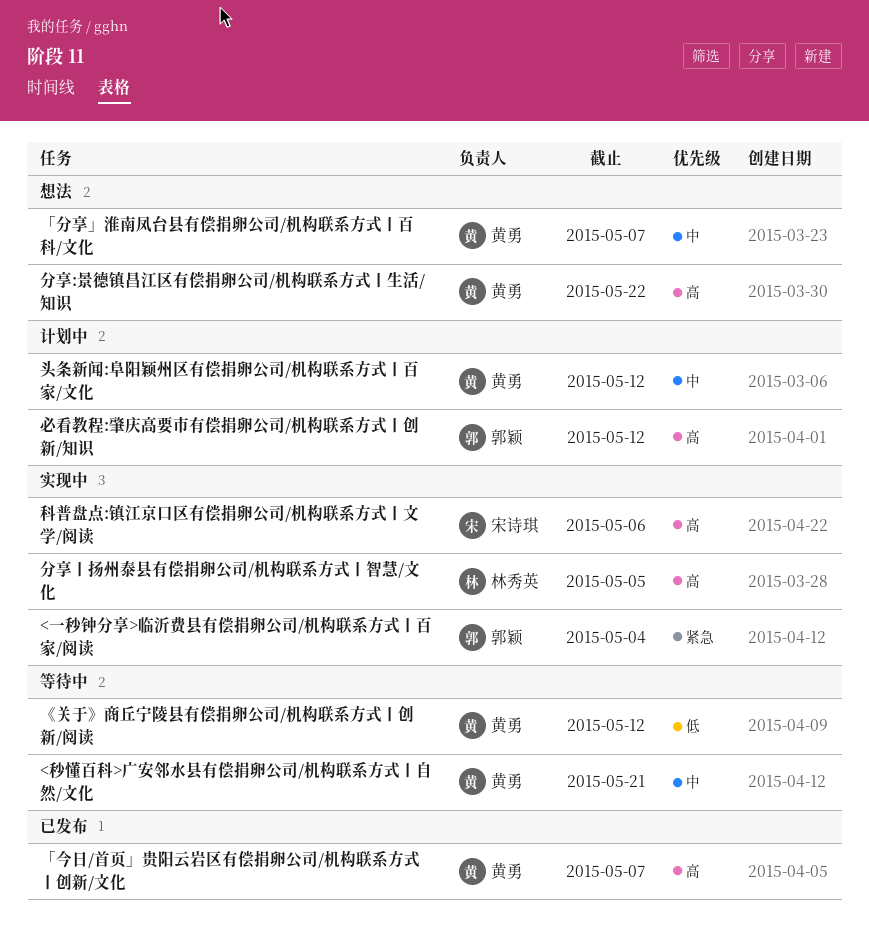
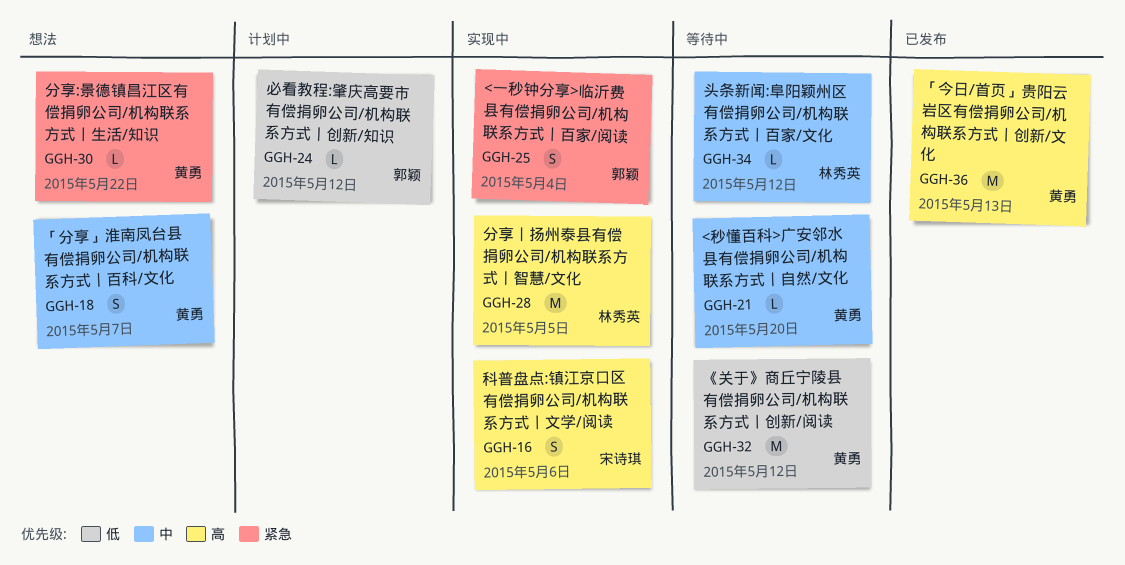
<秒懂百科>广安邻水县有偿捐卵公司/机构联系方式丨自然/文化, due: May 21 -> May 20
「今日/首页」贵阳云岩区有偿捐卵公司/机构联系方式丨创新/文化, due: May 7 -> May 13
分享:景德镇昌江区有偿捐卵公司/机构联系方式丨生活/知识, priority: 高 -> 紧急
头条新闻:阜阳颖州区有偿捐卵公司/机构联系方式丨百家/文化, status: 计划中 -> 等待中
头条新闻:阜阳颖州区有偿捐卵公司/机构联系方式丨百家/文化, owner: 黄勇 -> 林秀英
必看教程:肇庆高要市有偿捐卵公司/机构联系方式丨创新/知识, priority: 高 -> 低

